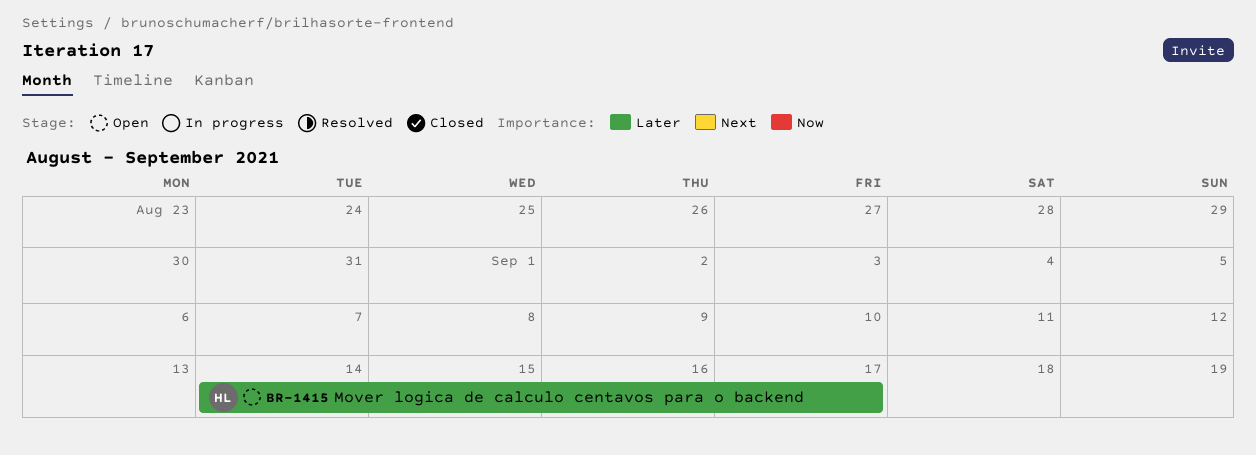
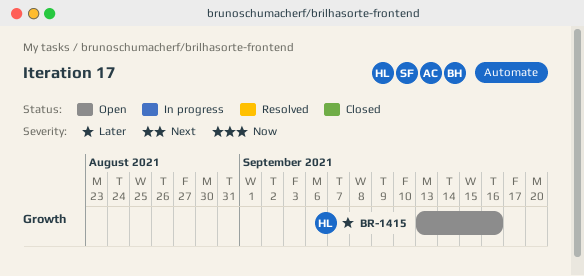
BR-1415, start: Sep 14 -> Sep 13
BR-1415, due: Sep 17 -> Sep 16

